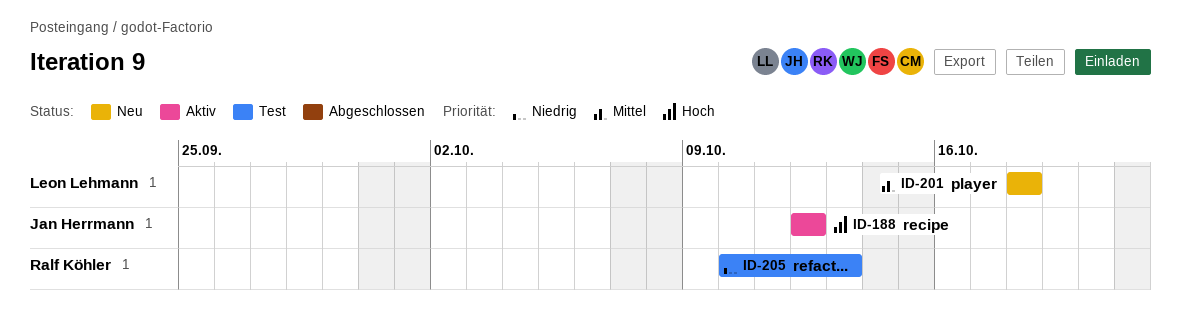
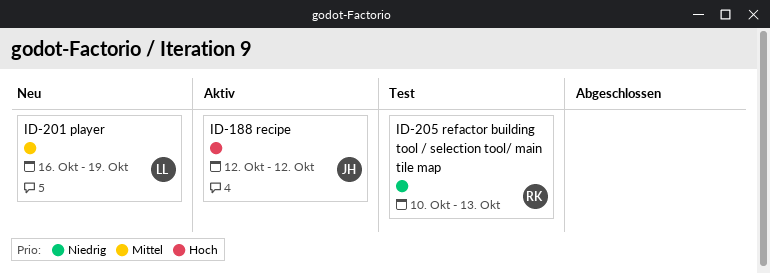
ID-201, start: Oct 18 -> Oct 16
ID-201, due: Oct 18 -> Oct 19

